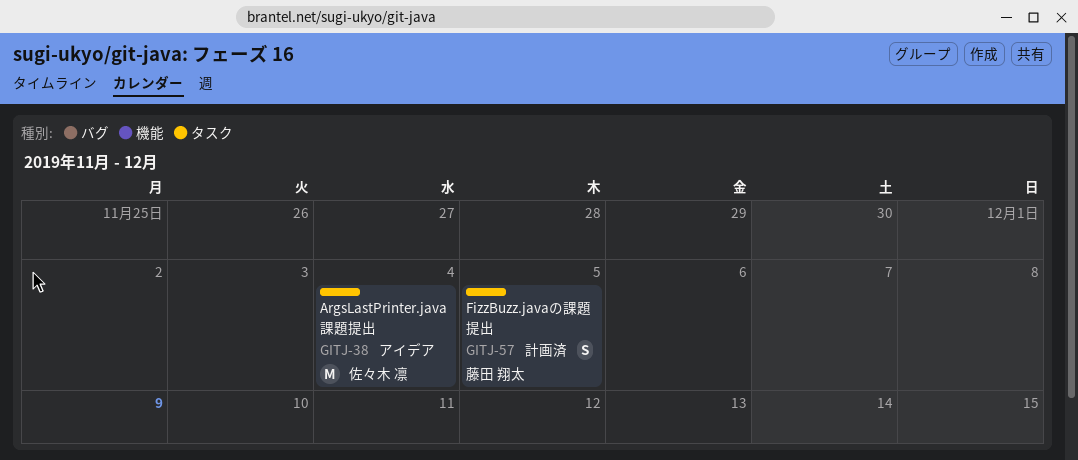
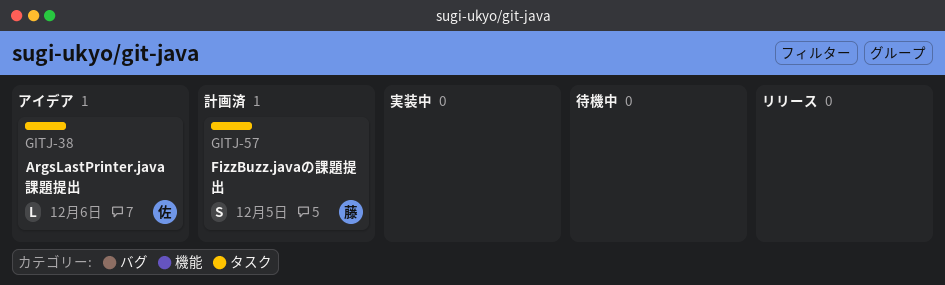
GITJ-38, estimate: M -> L
GITJ-38, due: Dec 4 -> Dec 6

